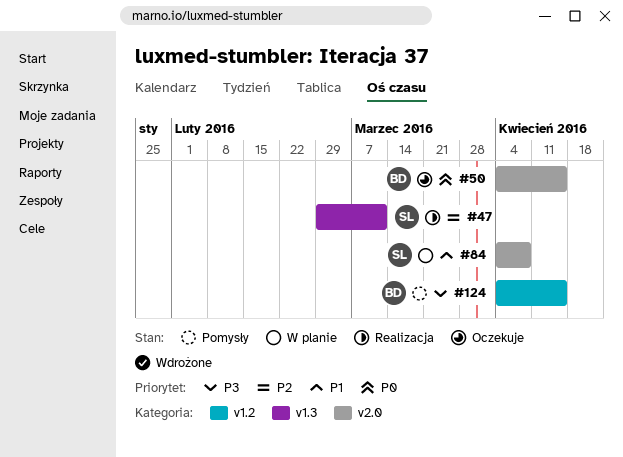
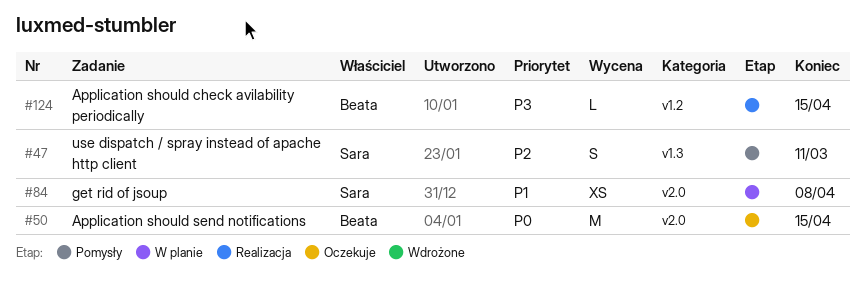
#47, status: Realizacja -> Pomysły
#124, status: Pomysły -> Realizacja

